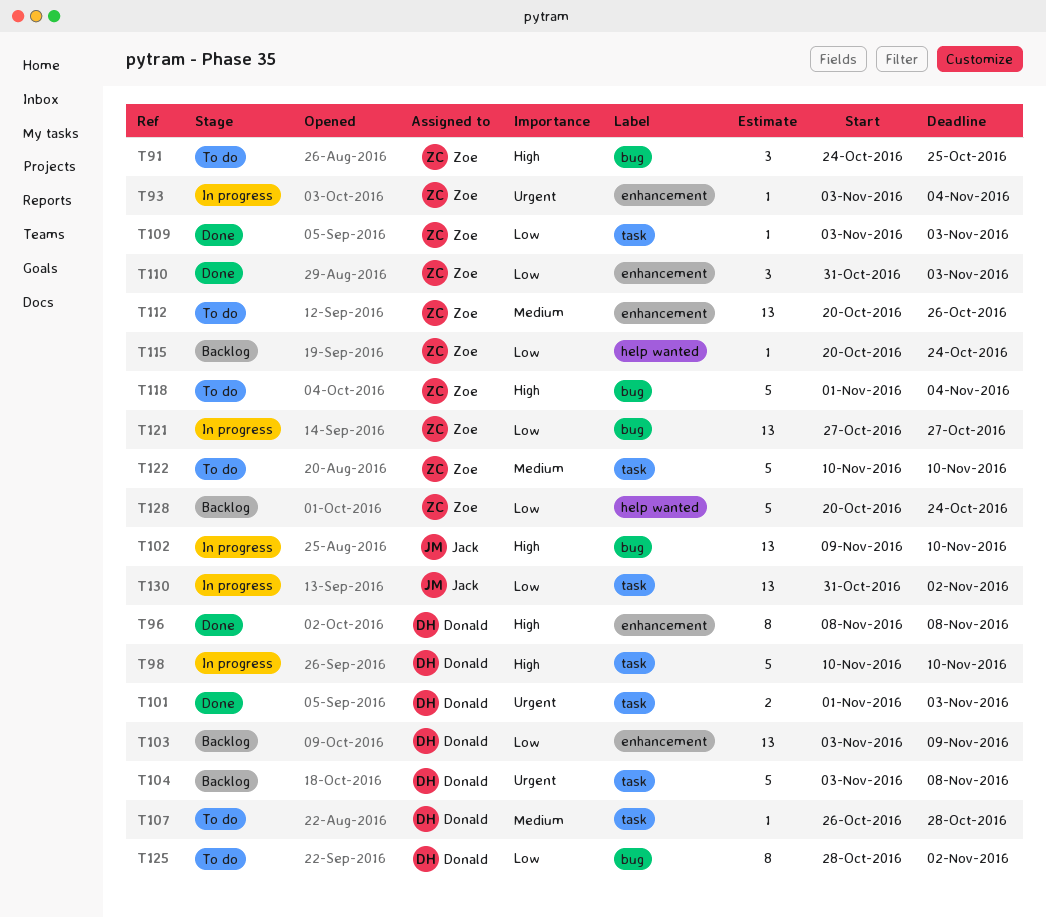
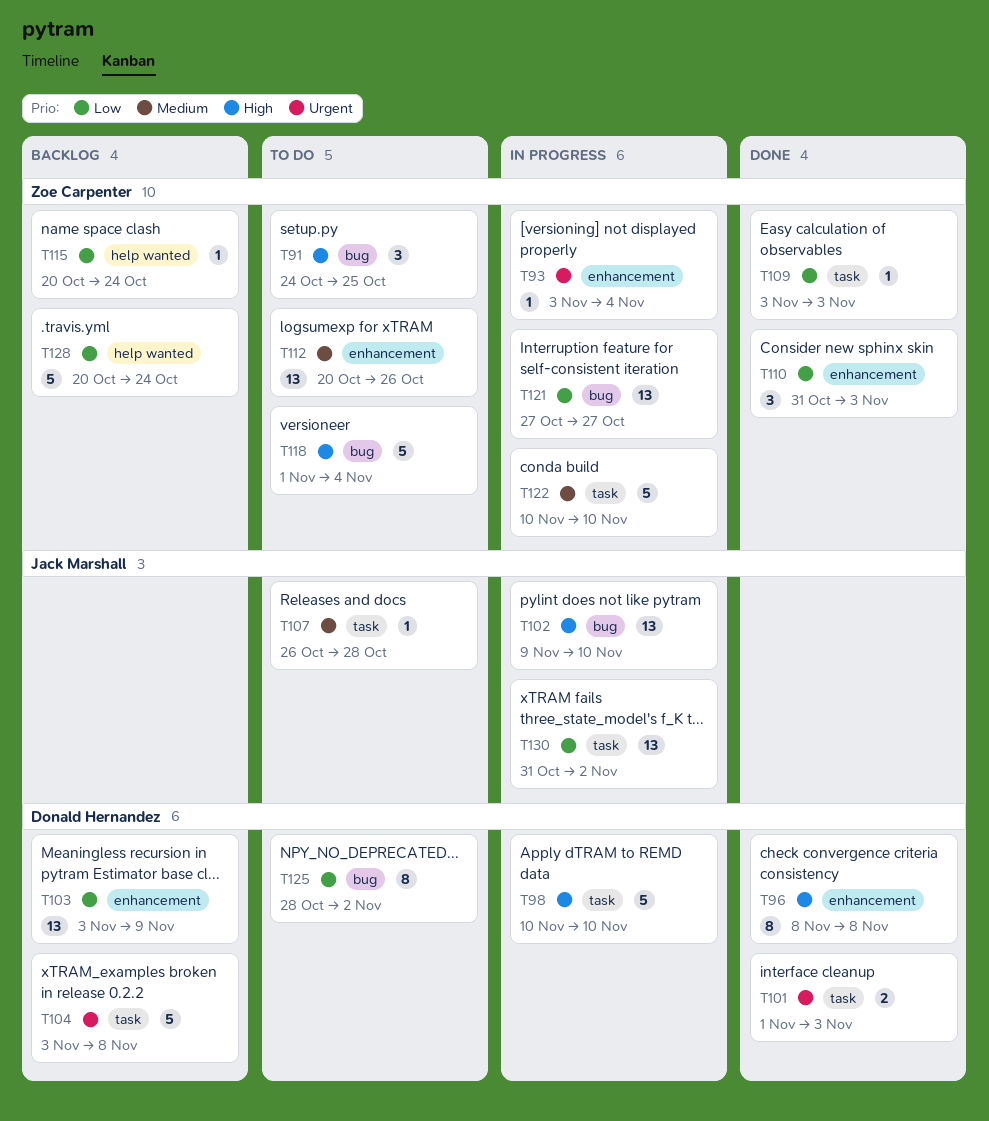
T107, owner: Donald Hernandez -> Jack Marshall
T122, status: To do -> In progress

